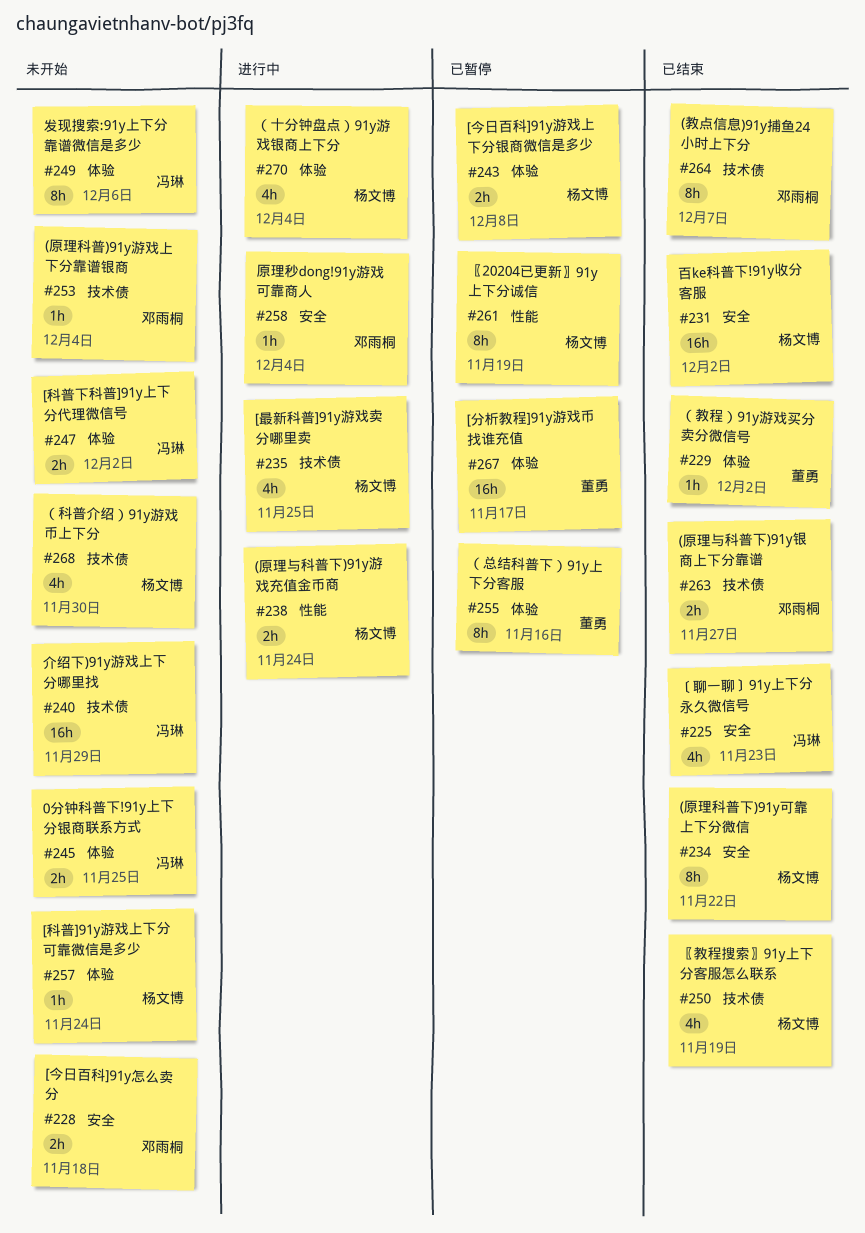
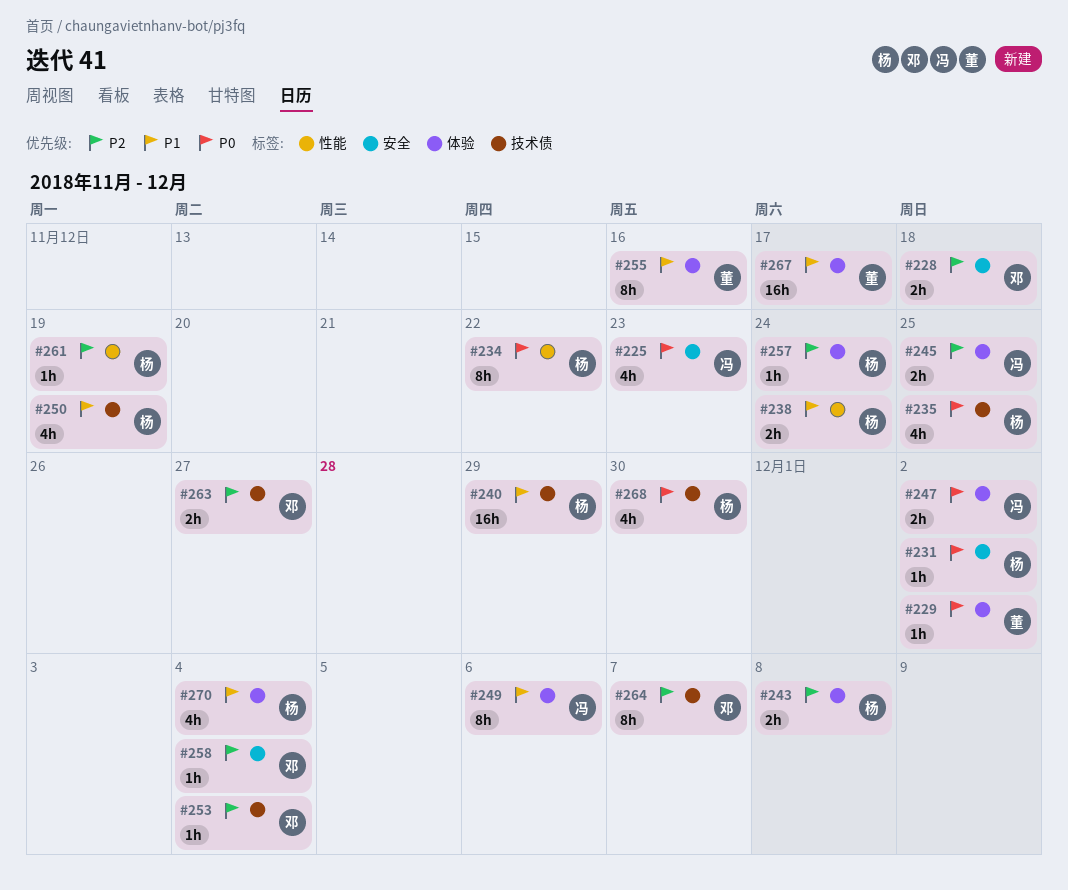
#231, estimate: 16h -> 1h
#234, label: 安全 -> 性能
#240, owner: 冯琳 -> 杨文博
#261, estimate: 8h -> 1h

